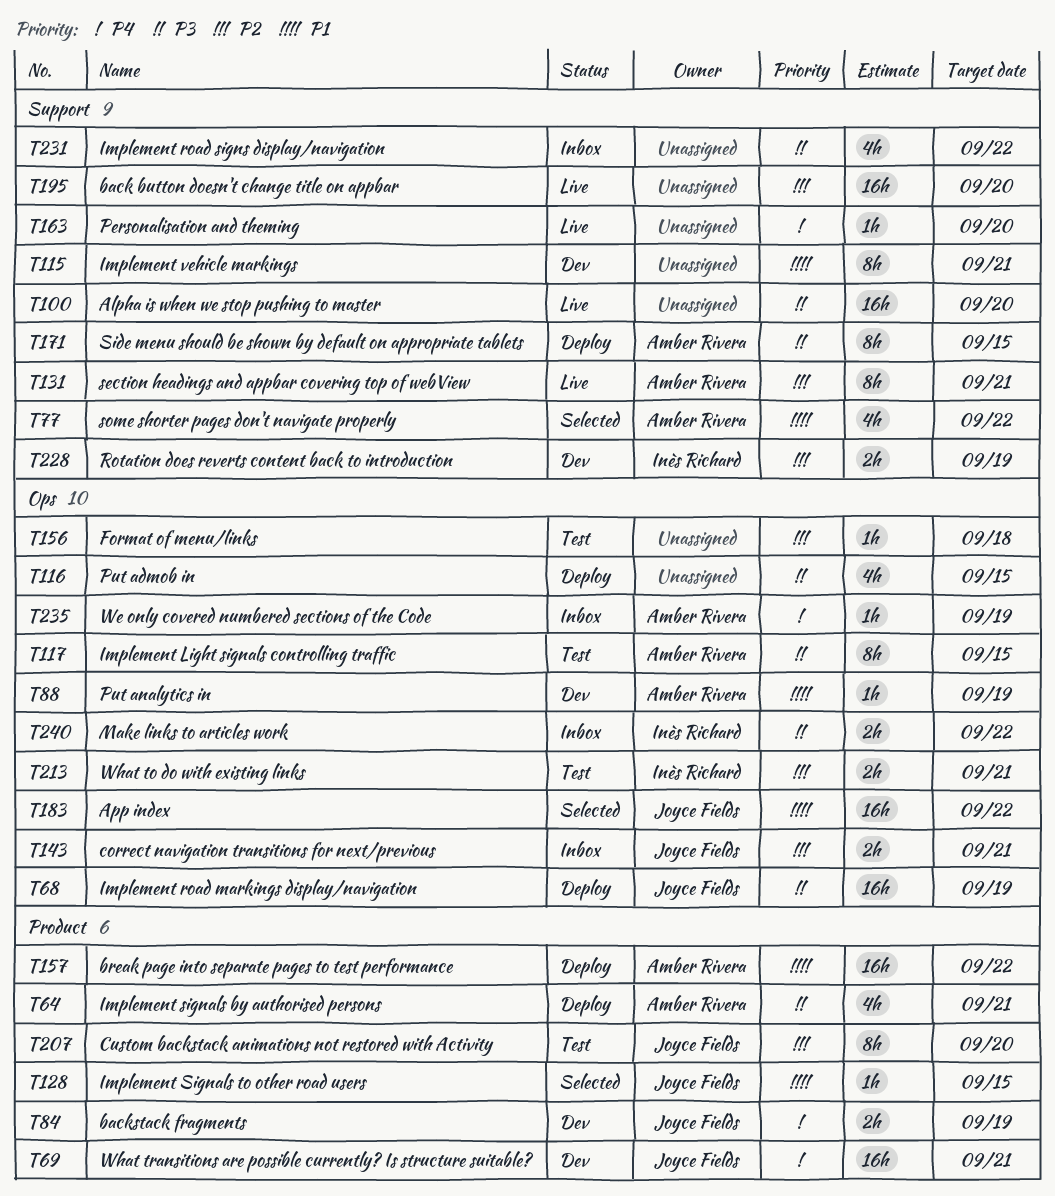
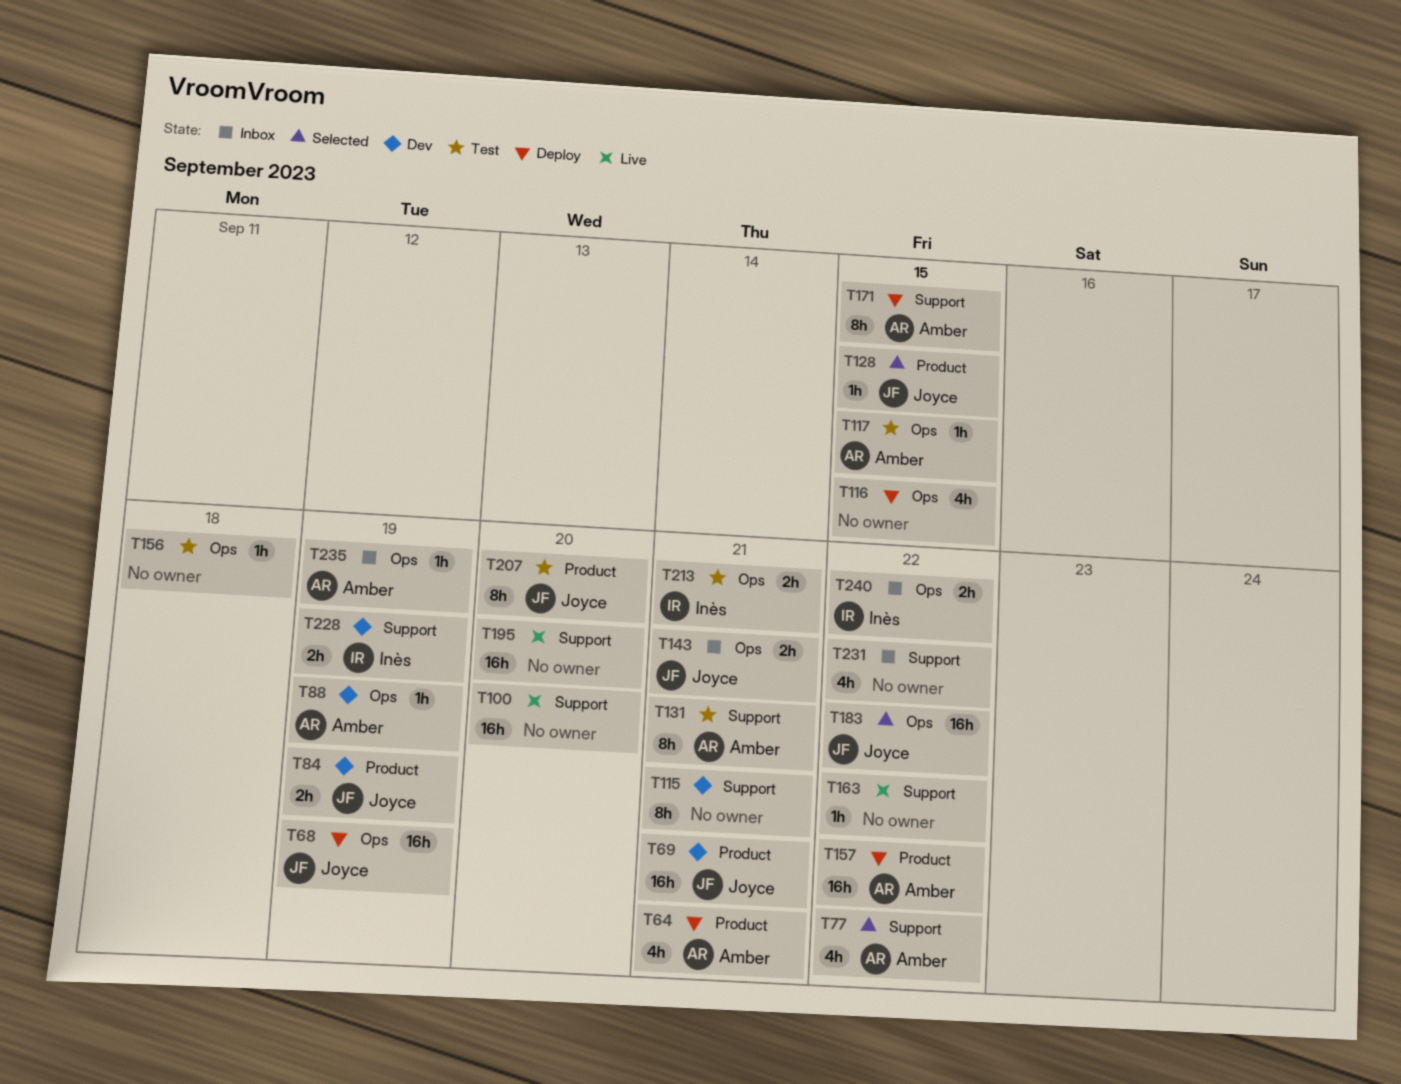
T117, estimate: 8h -> 1h
T131, status: Live -> Test
T163, due: Sep 20 -> Sep 22

